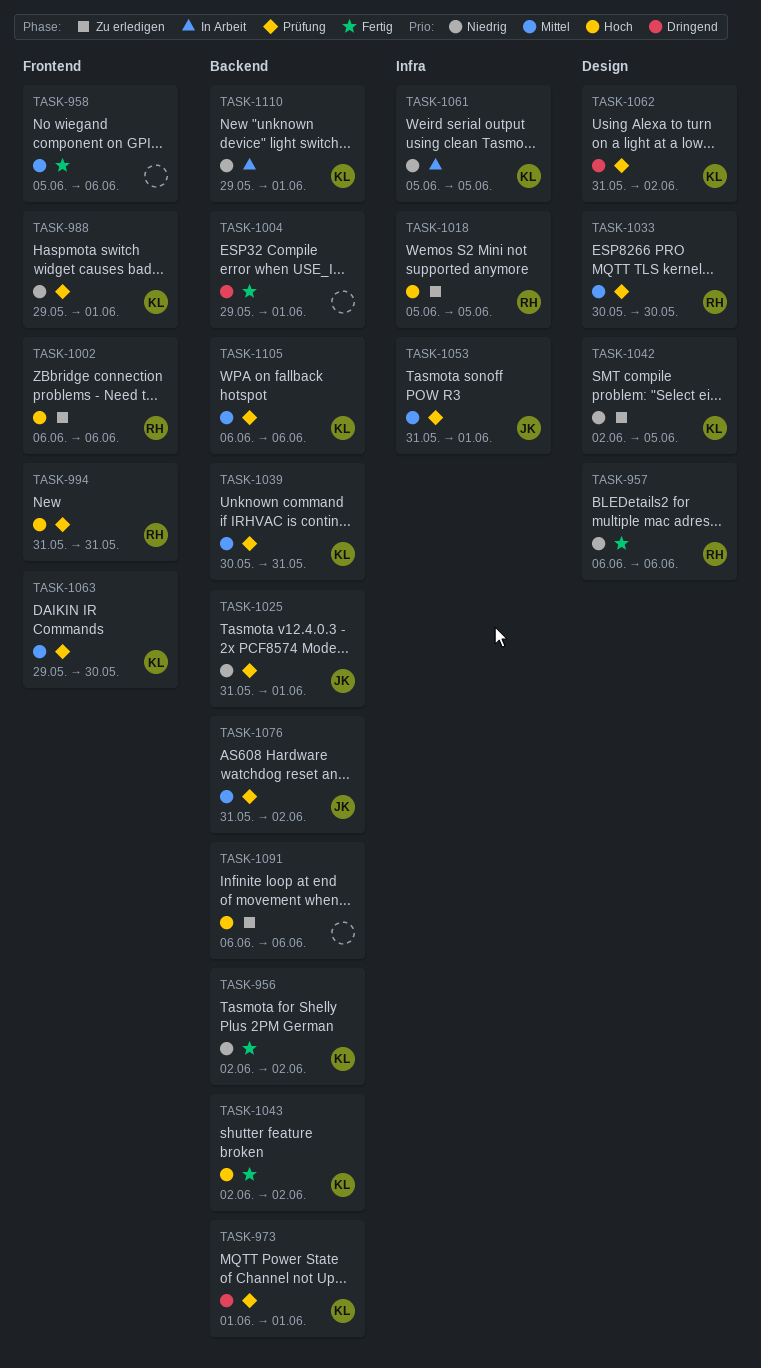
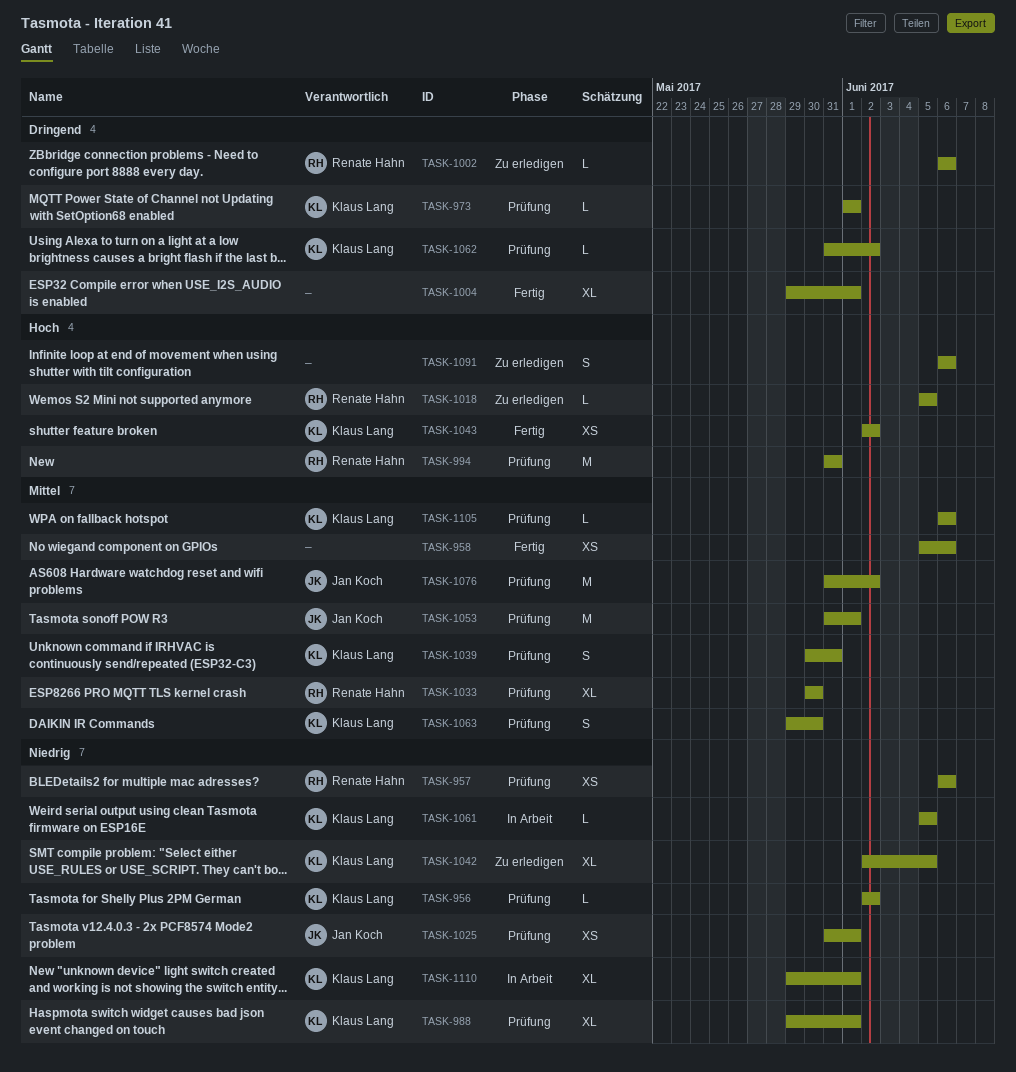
TASK-956, status: Fertig -> Prüfung
TASK-957, status: Fertig -> Prüfung
TASK-1002, priority: Hoch -> Dringend

